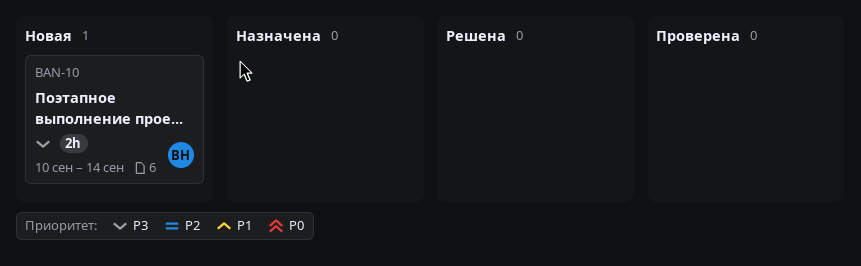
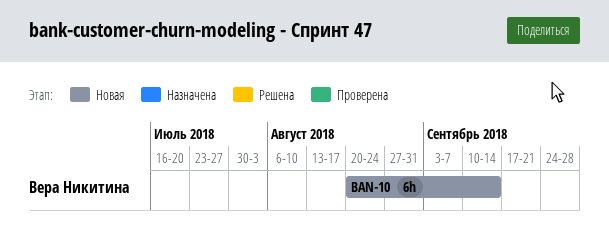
BAN-10, estimate: 2h -> 6h
BAN-10, start: Sep 10 -> Aug 20

